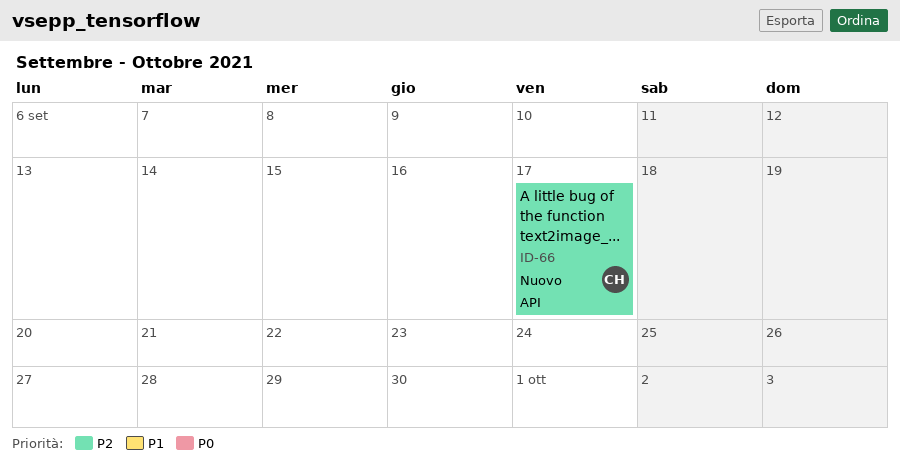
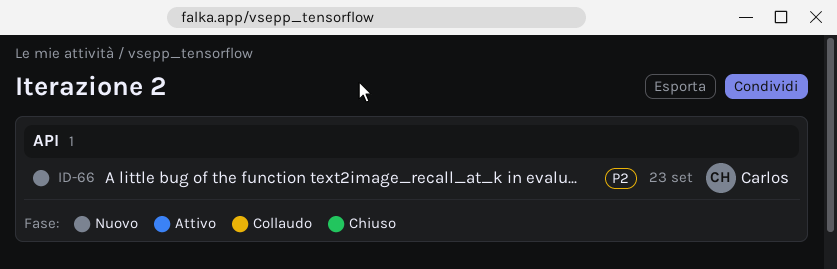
ID-66, due: Sep 17 -> Sep 23

